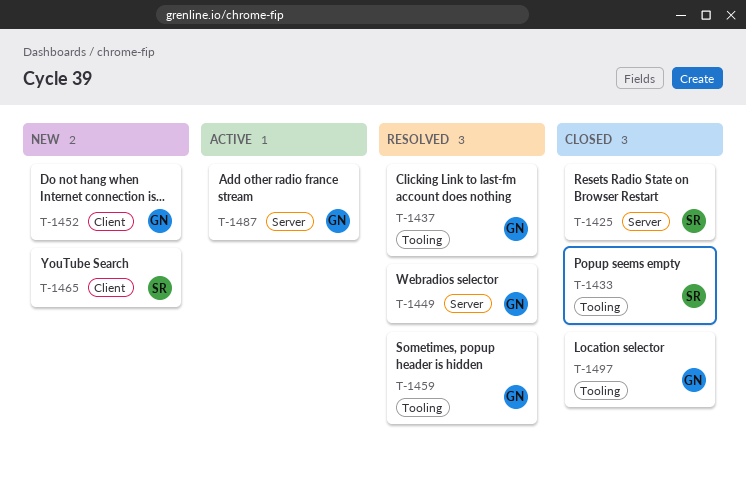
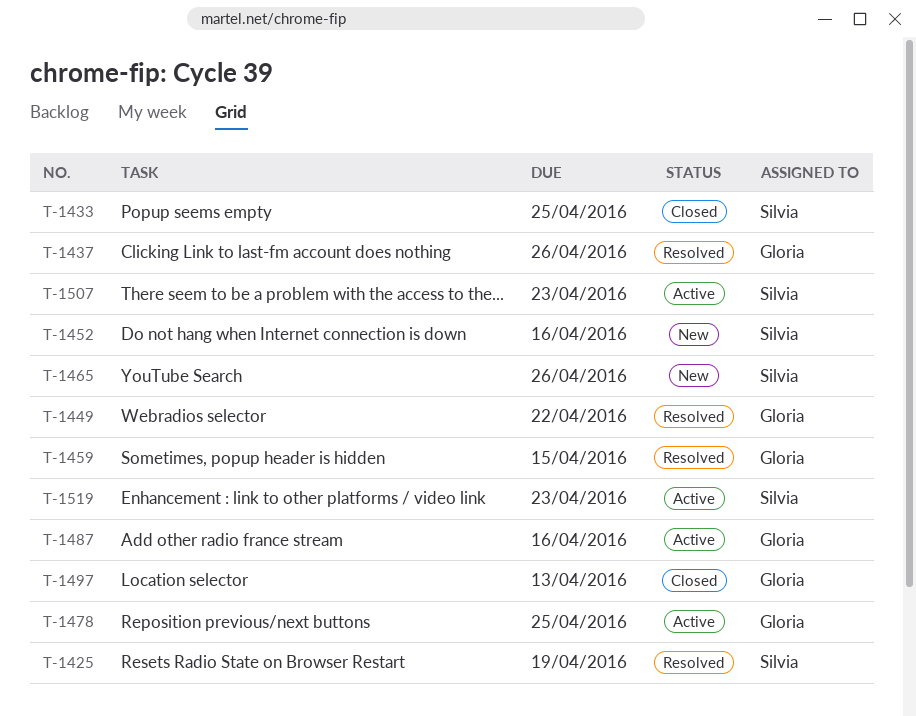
T-1425, status: Closed -> Resolved
T-1452, owner: Gloria -> Silvia
T-1478: none -> present
T-1507: none -> present
T-1519: none -> present

